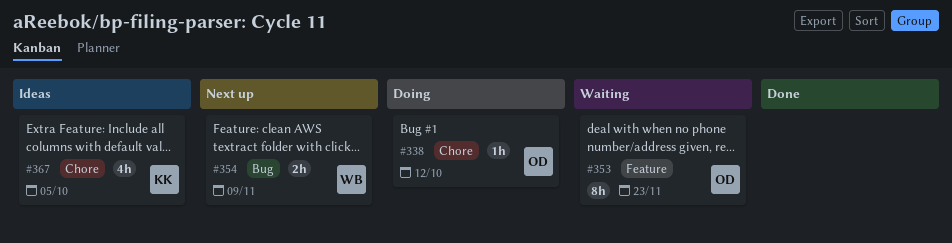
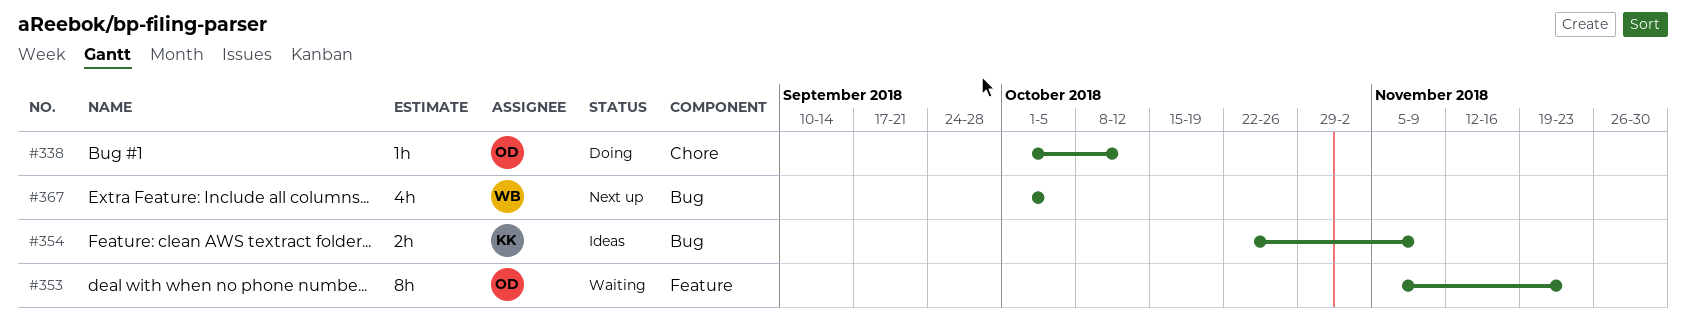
#354, status: Next up -> Ideas
#354, owner: WB -> KK
#367, status: Ideas -> Next up
#367, owner: KK -> WB
#367, label: Chore -> Bug

